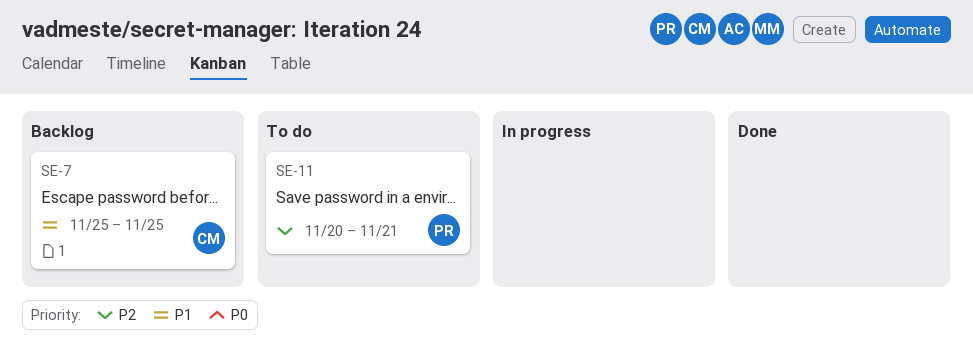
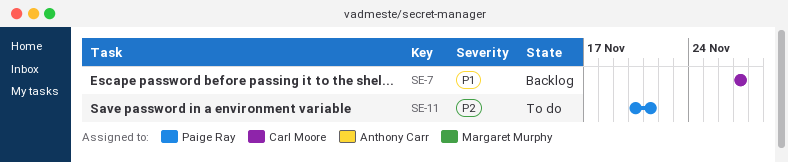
SE-7, start: Nov 25 -> Nov 27
SE-7, due: Nov 25 -> Nov 27

